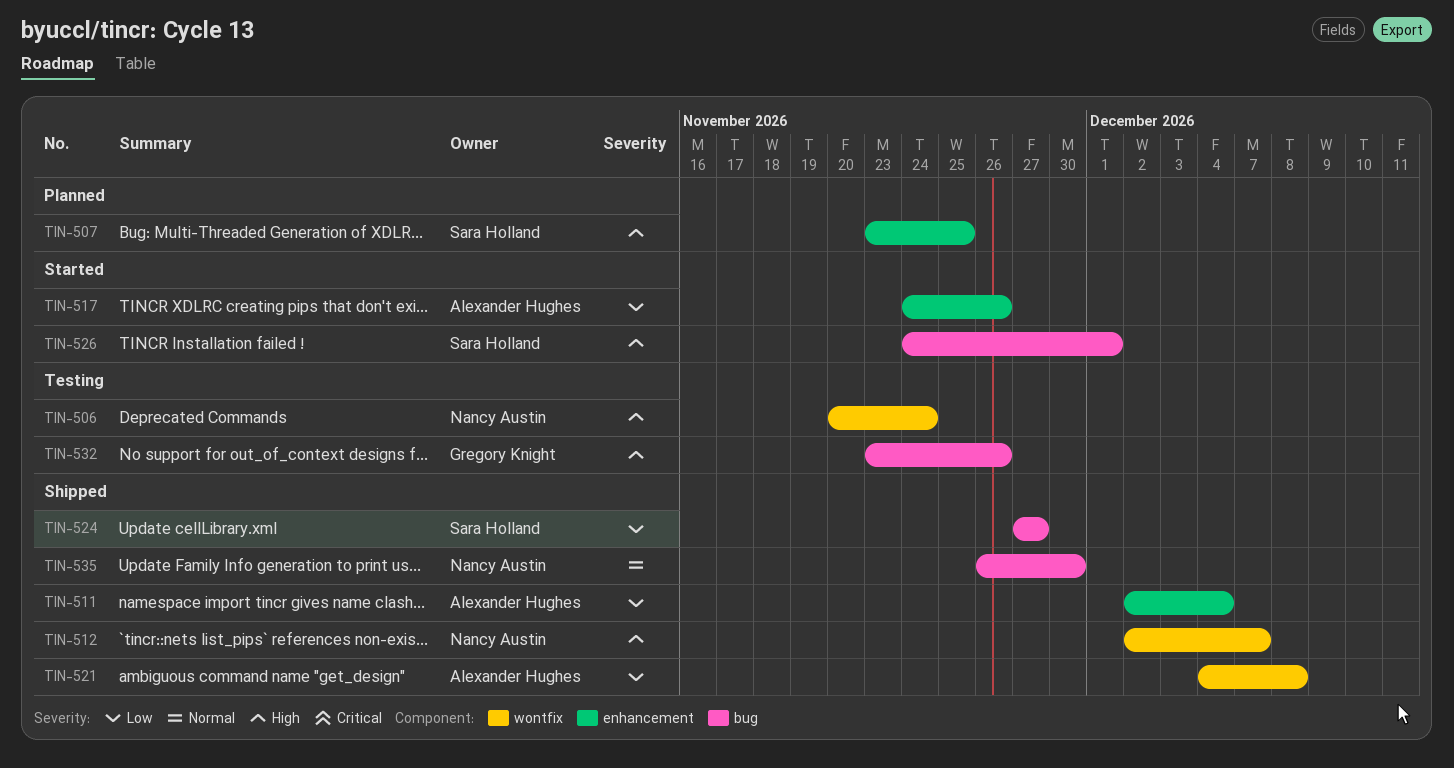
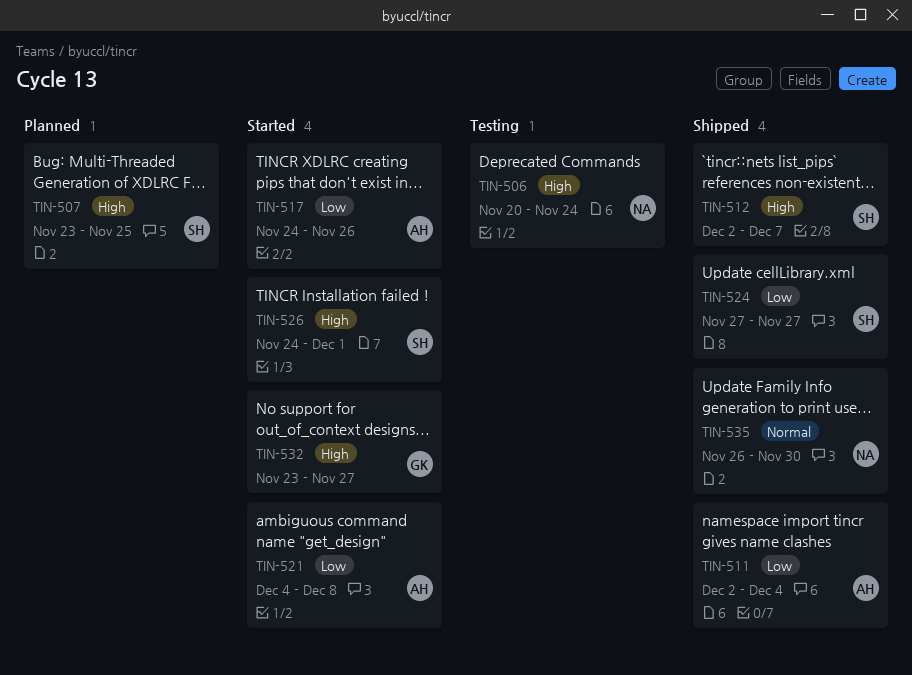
TIN-512, owner: Nancy Austin -> Sara Holland
TIN-521, status: Shipped -> Started
TIN-532, status: Testing -> Started
TIN-532, due: Nov 26 -> Nov 27

